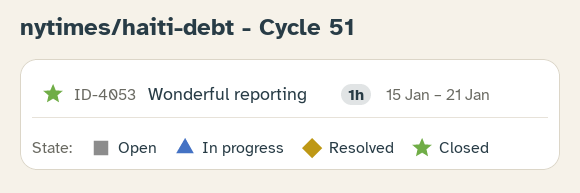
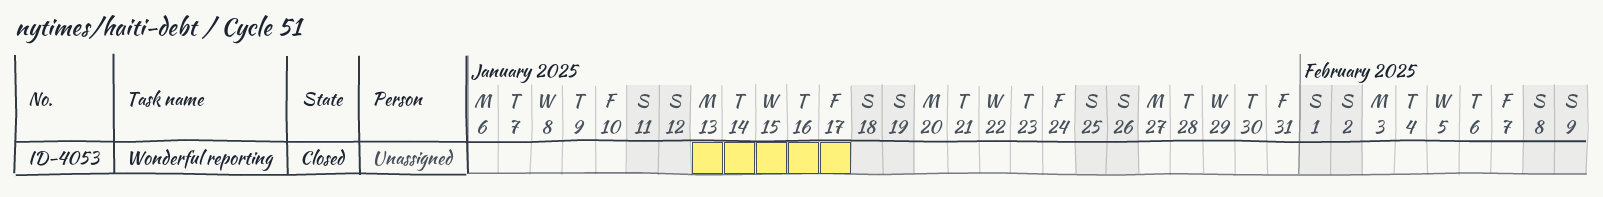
ID-4053, start: Jan 15 -> Jan 13
ID-4053, due: Jan 21 -> Jan 17

